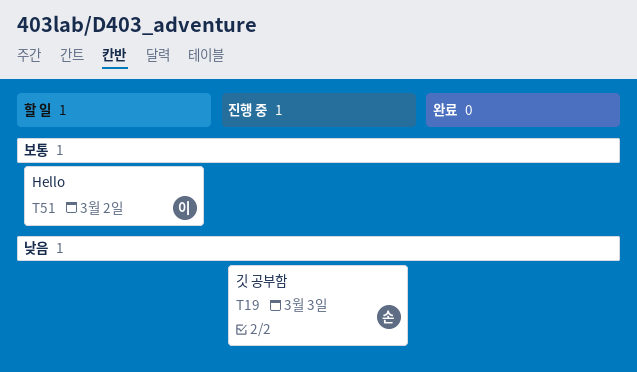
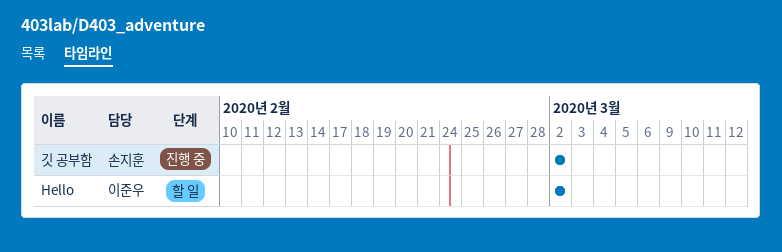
깃 공부함, due: Mar 3 -> Mar 2

